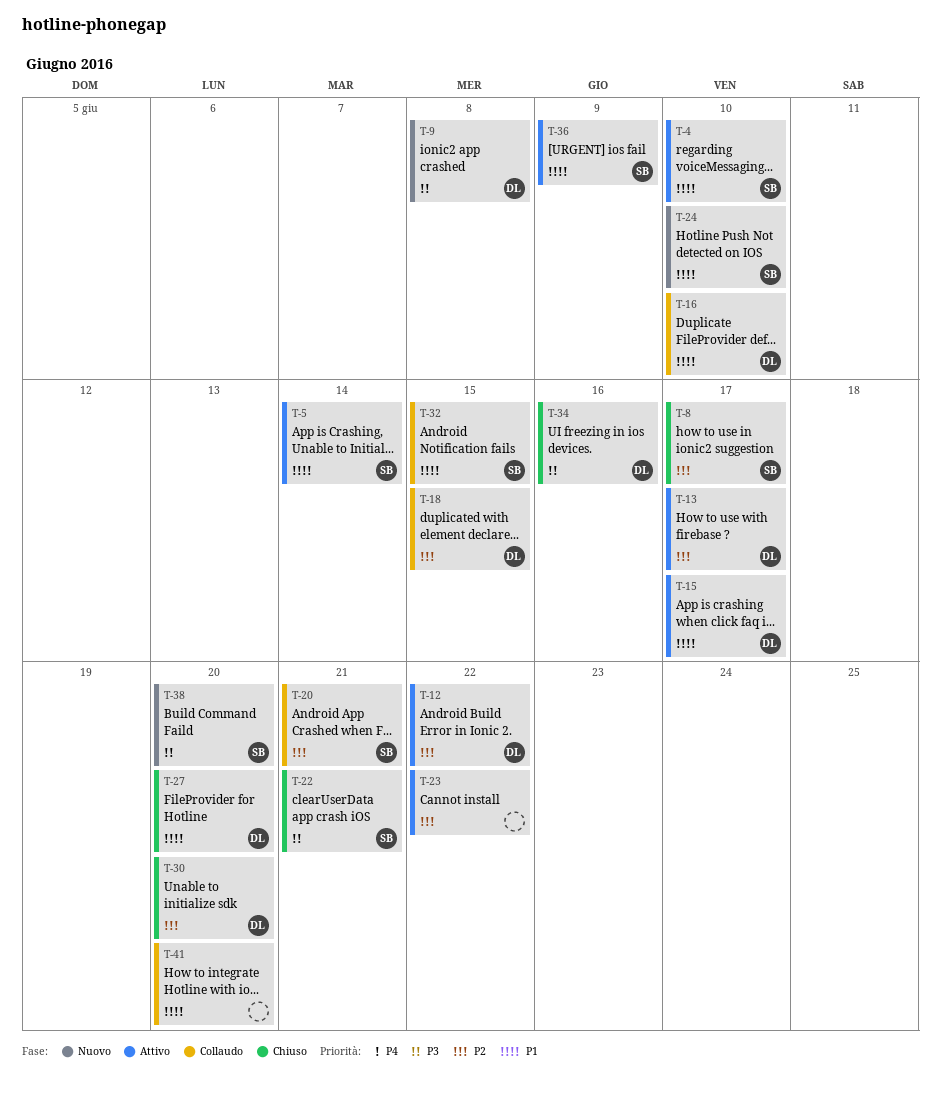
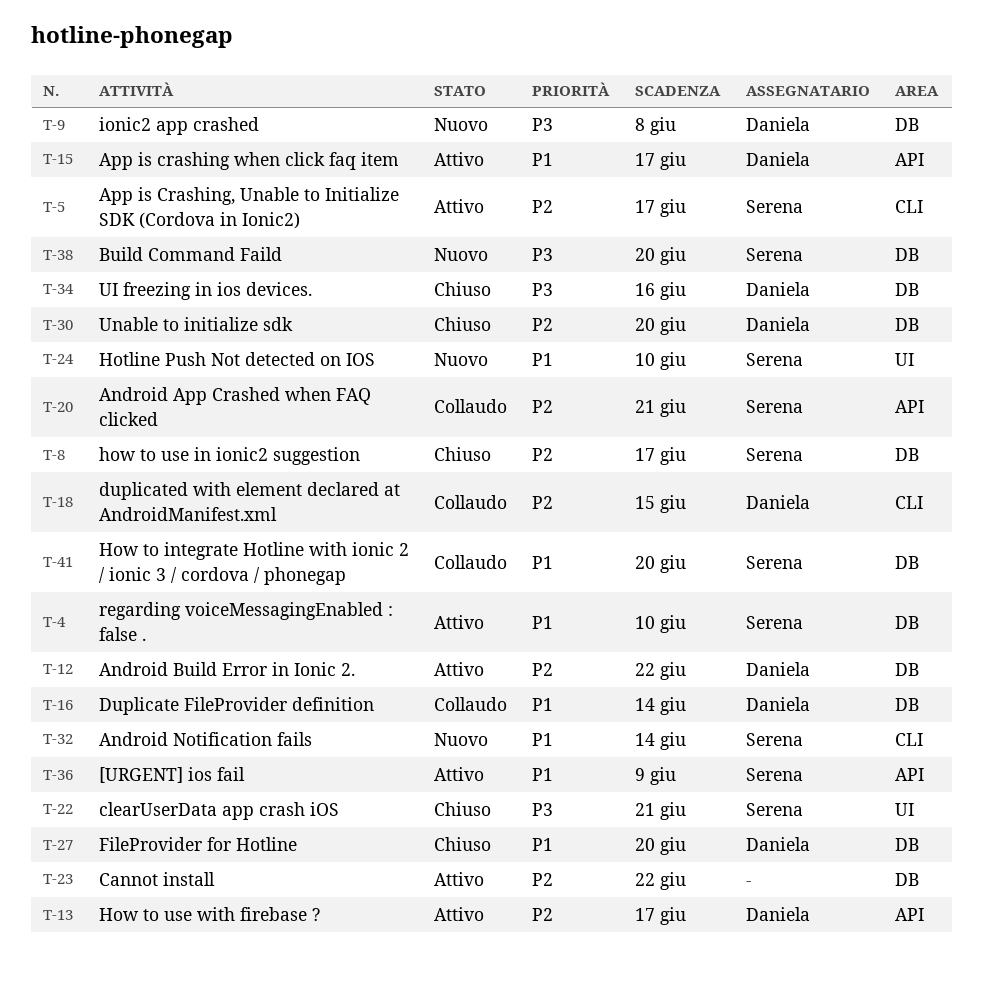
T-5, priority: P1 -> P2
T-5, due: Jun 14 -> Jun 17
T-16, due: Jun 10 -> Jun 14
T-32, status: Collaudo -> Nuovo
T-32, due: Jun 15 -> Jun 14
T-41, owner: none -> Serena

